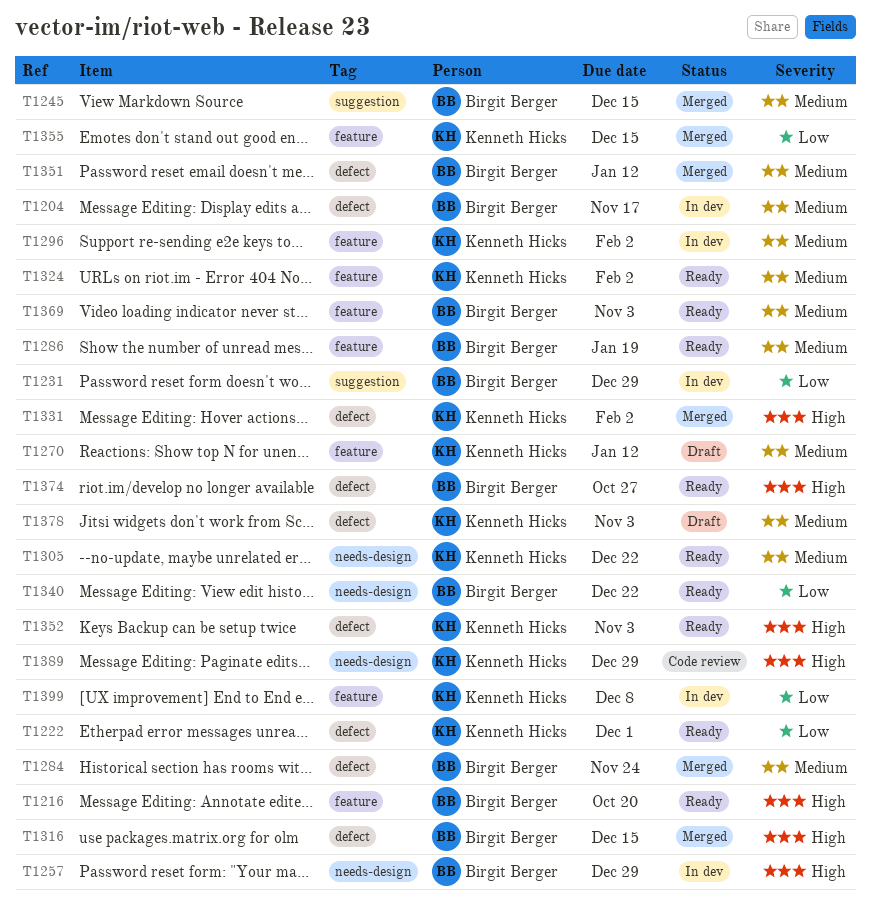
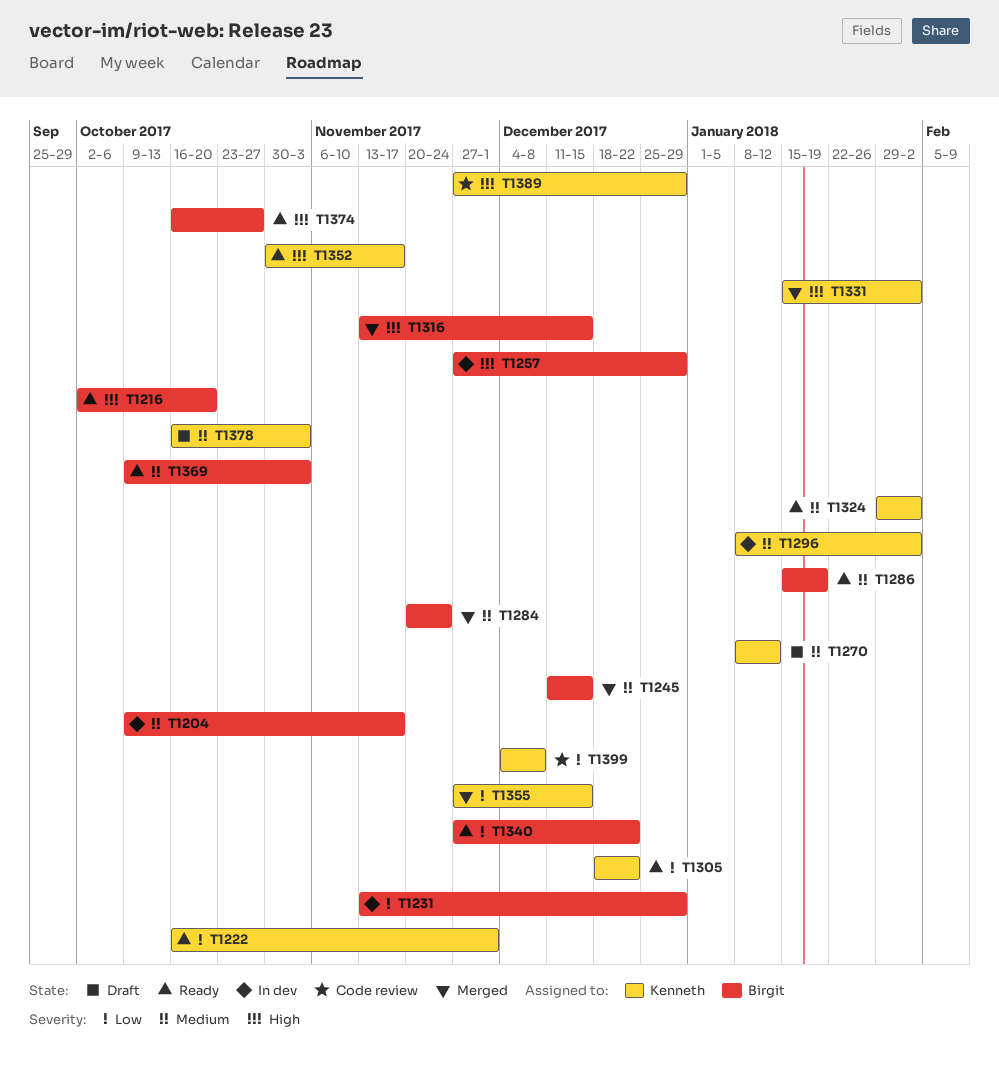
T1305, priority: Medium -> Low
T1351: present -> none
T1352, due: Nov 3 -> Nov 17
T1399, status: In dev -> Code review

